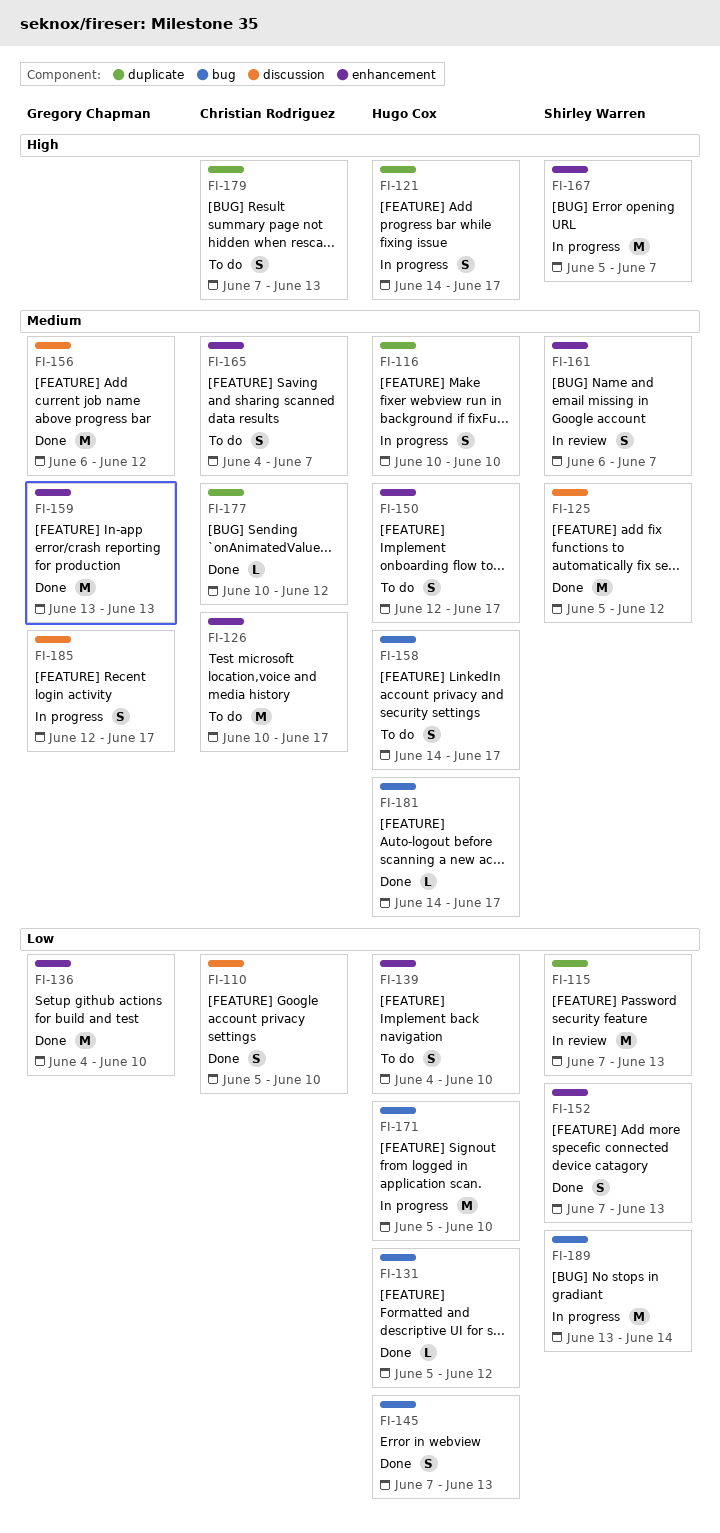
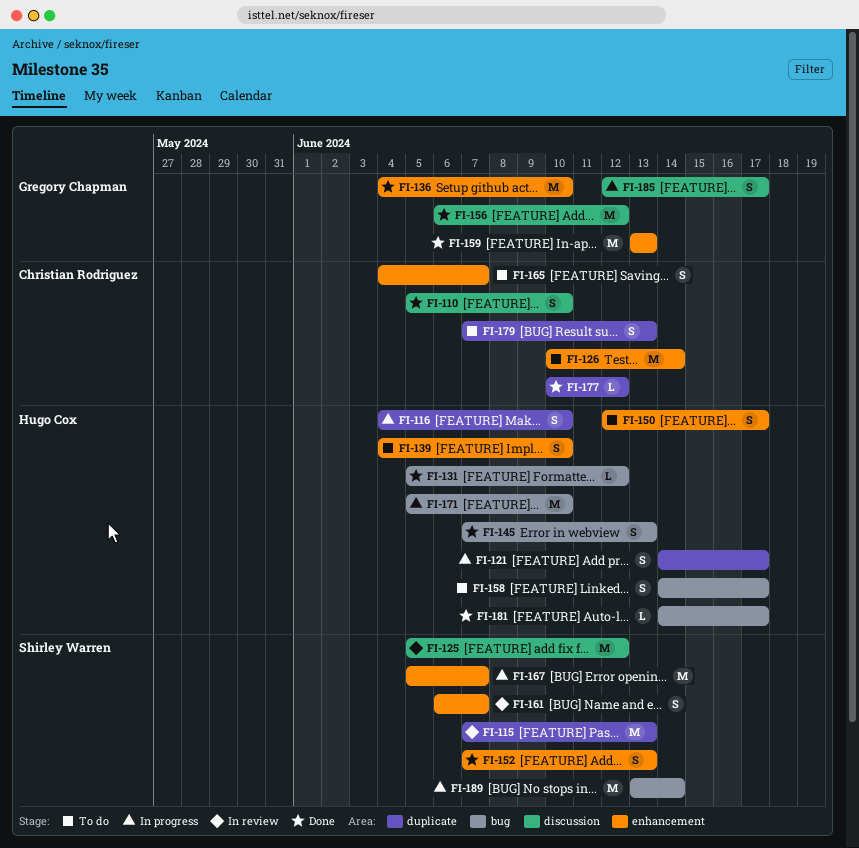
FI-116, start: Jun 10 -> Jun 4
FI-125, status: Done -> In review
FI-126, due: Jun 17 -> Jun 14

